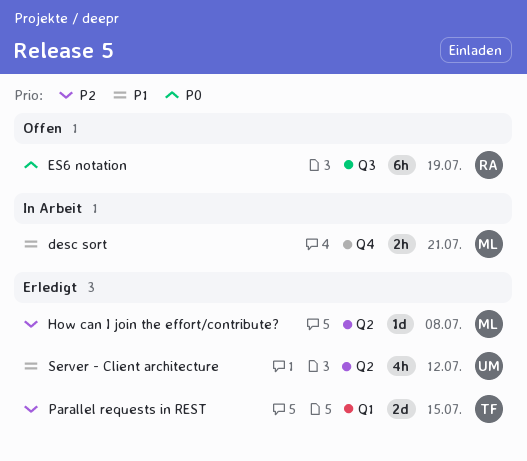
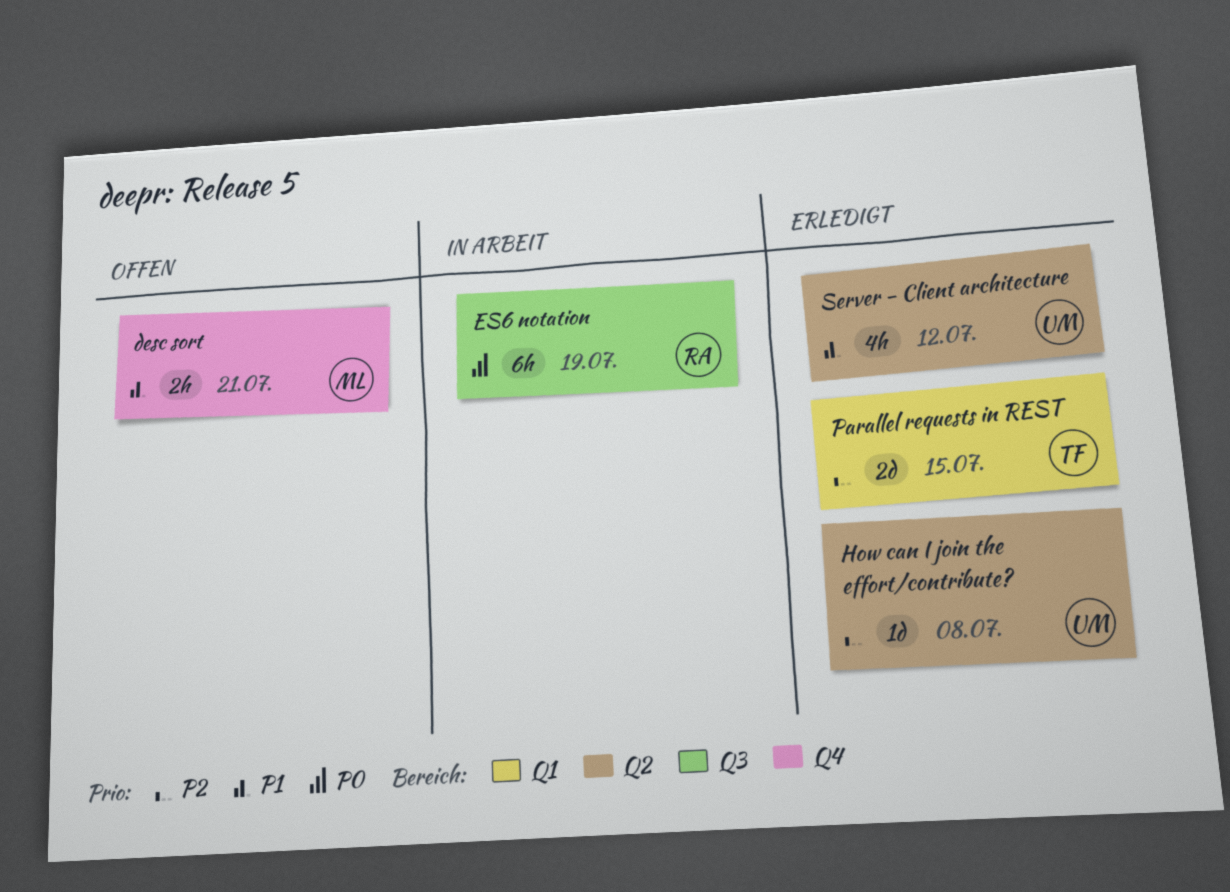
desc sort, status: In Arbeit -> Offen
ES6 notation, status: Offen -> In Arbeit
How can I join the effort/contribute?, owner: ML -> UM

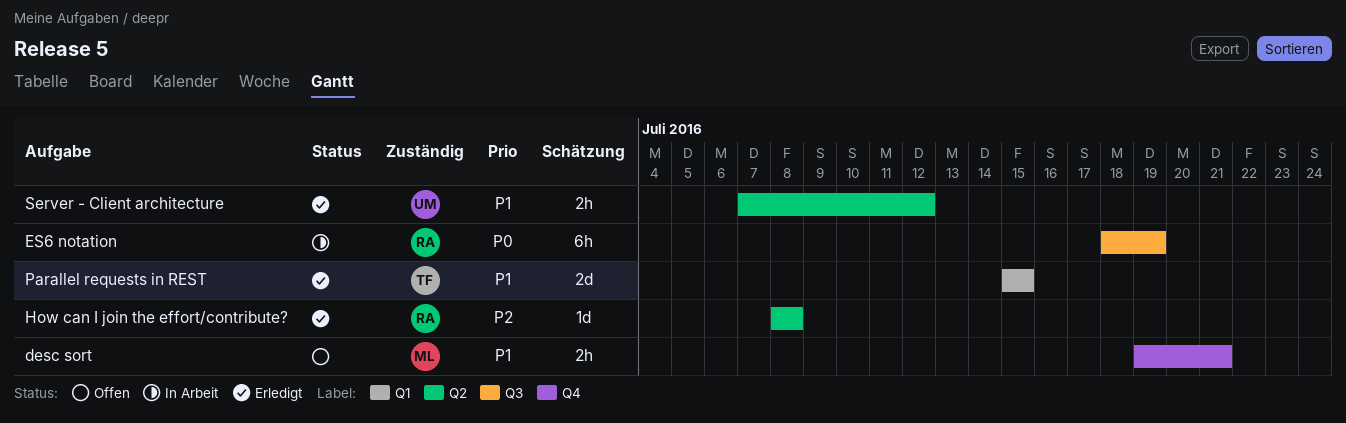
How can I join the effort/contribute?, owner: UM -> RA
Parallel requests in REST, priority: P2 -> P1
Server - Client architecture, estimate: 4h -> 2h

